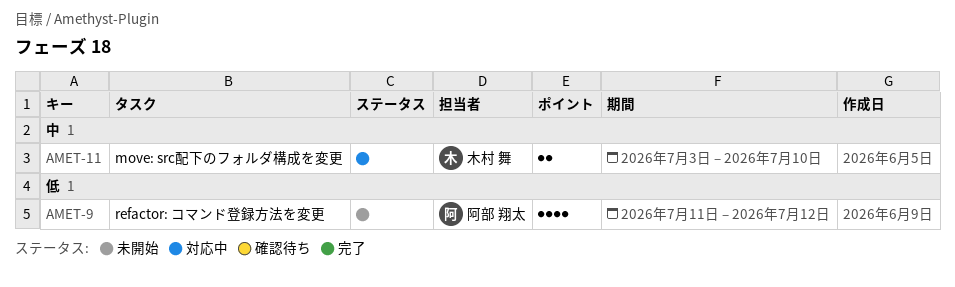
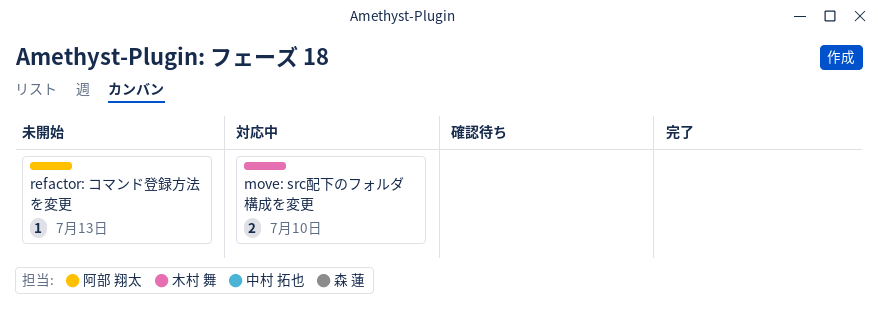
refactor: コマンド登録方法を変更, estimate: 4 -> 1
refactor: コマンド登録方法を変更, due: Jul 12 -> Jul 13

